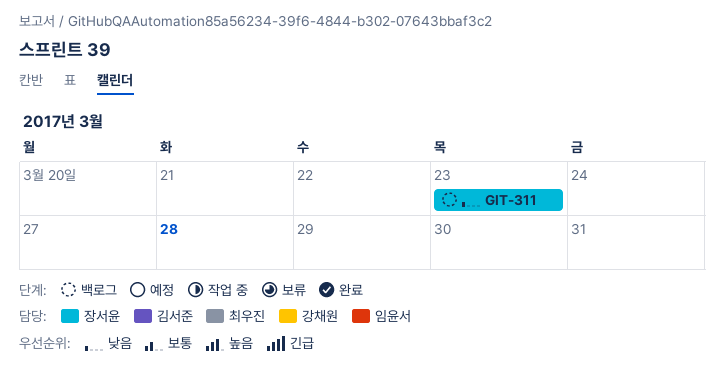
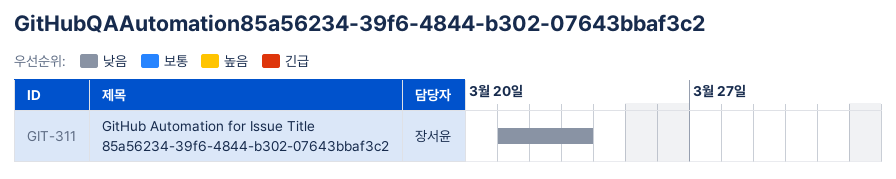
GIT-311, start: Mar 23 -> Mar 21

